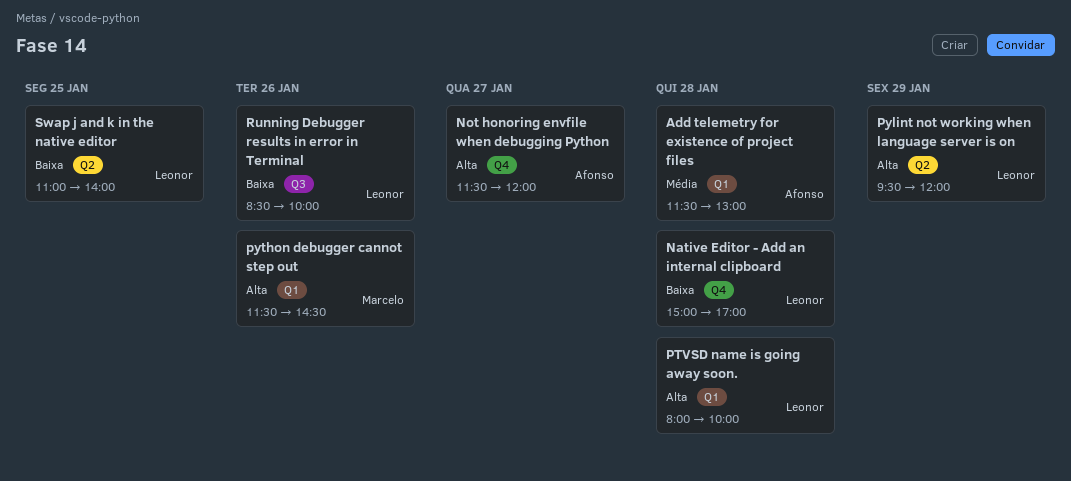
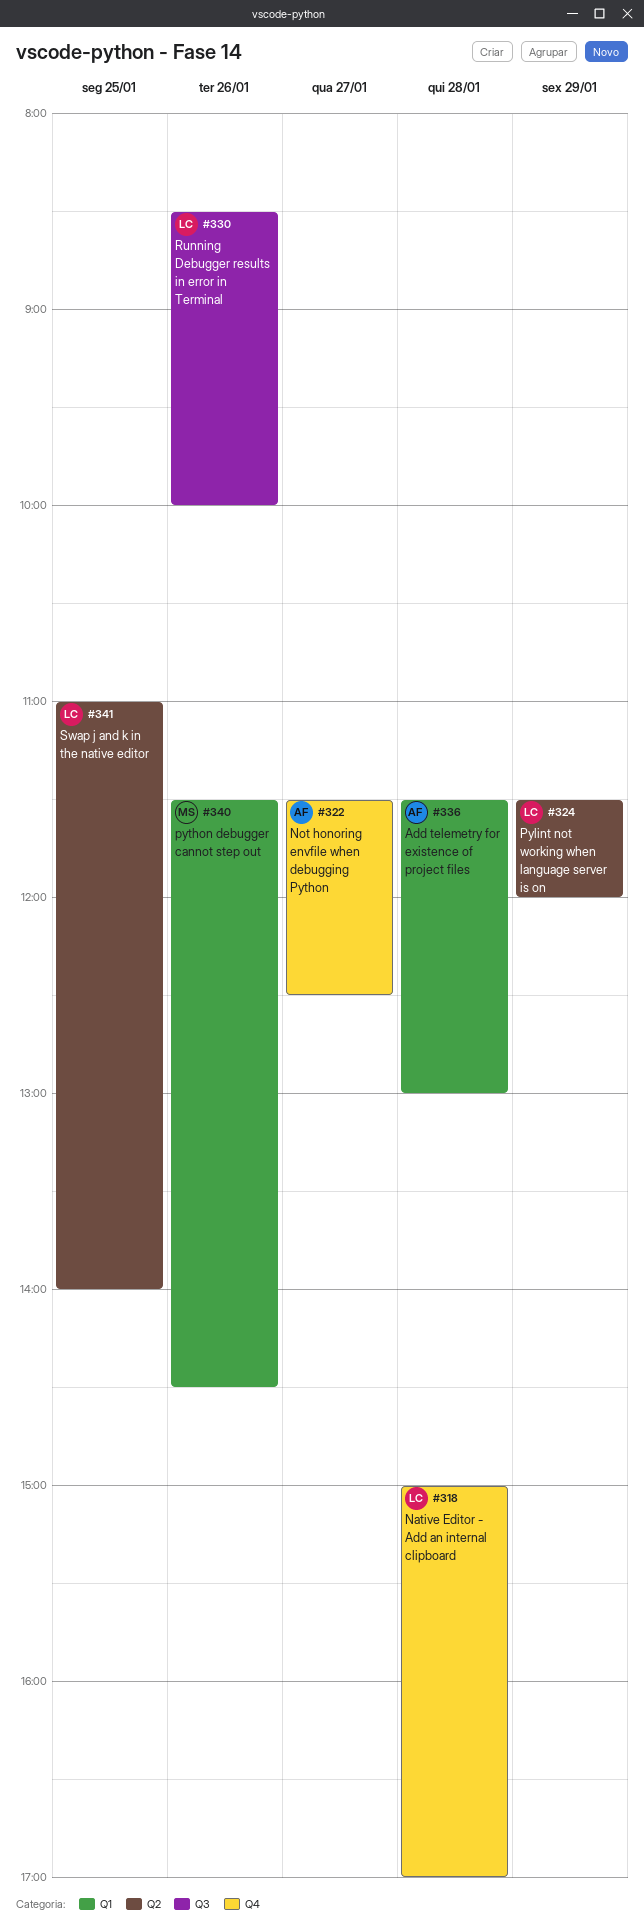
Not honoring envfile when debugging Python, ends: 12:00 -> 12:30
PTVSD name is going away soon.: present -> none
Pylint not working when language server is on, begins: 09:30 -> 11:30

